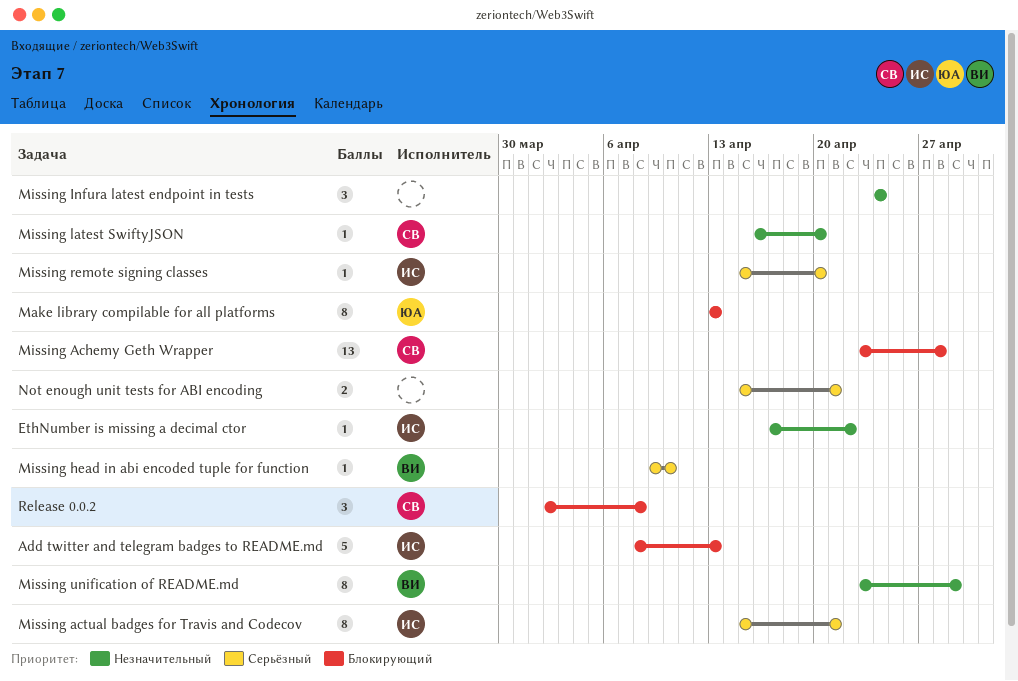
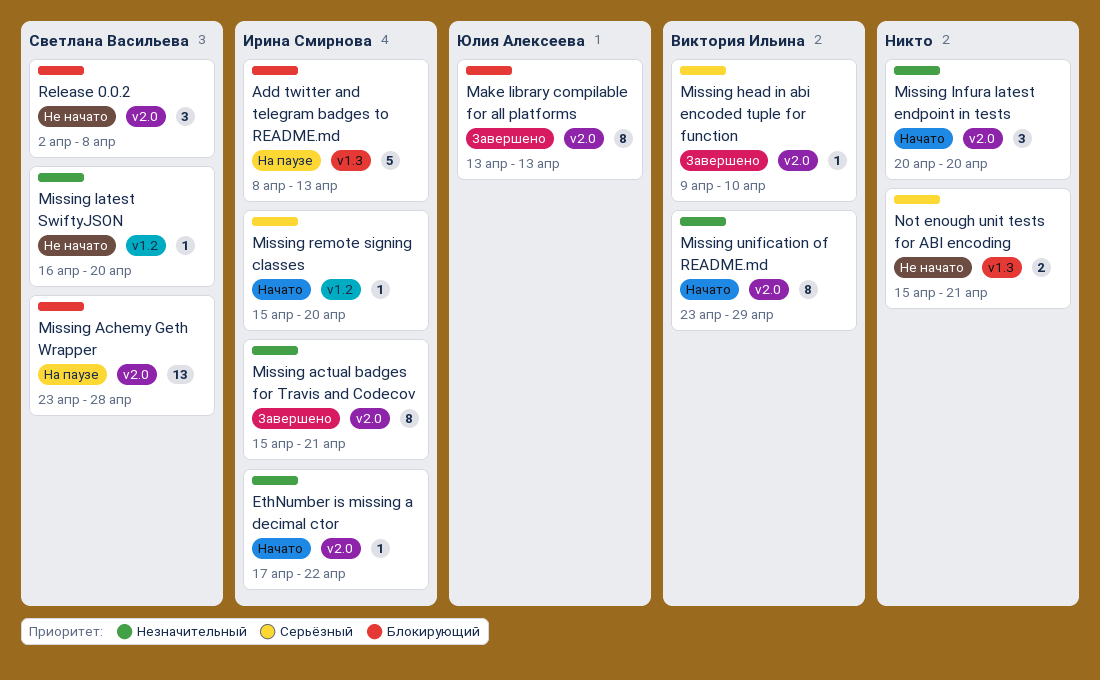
Missing actual badges for Travis and Codecov, priority: Серьёзный -> Незначительный
Missing Infura latest endpoint in tests, start: Apr 24 -> Apr 20
Missing Infura latest endpoint in tests, due: Apr 24 -> Apr 20

